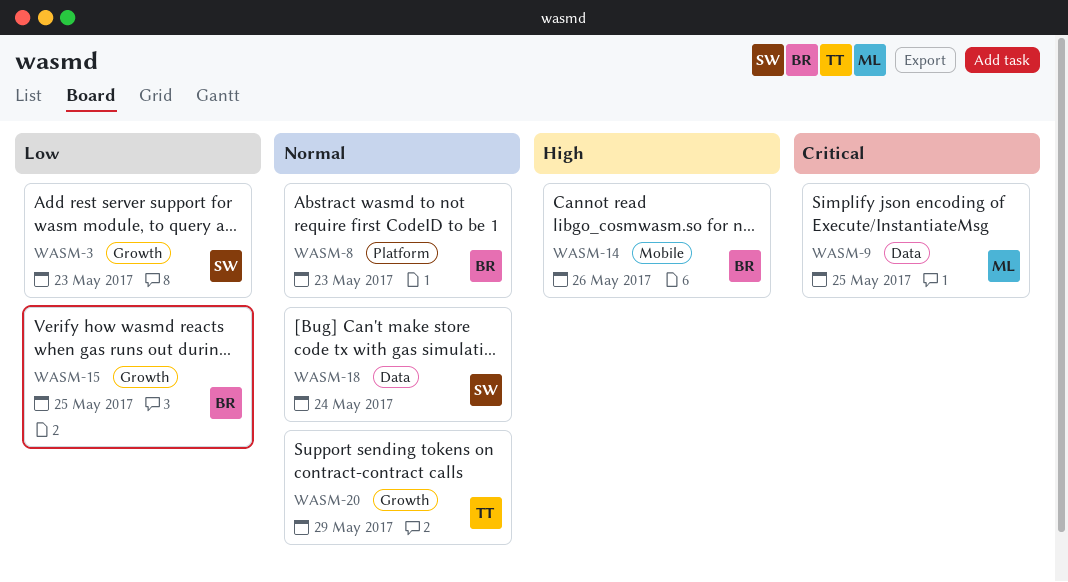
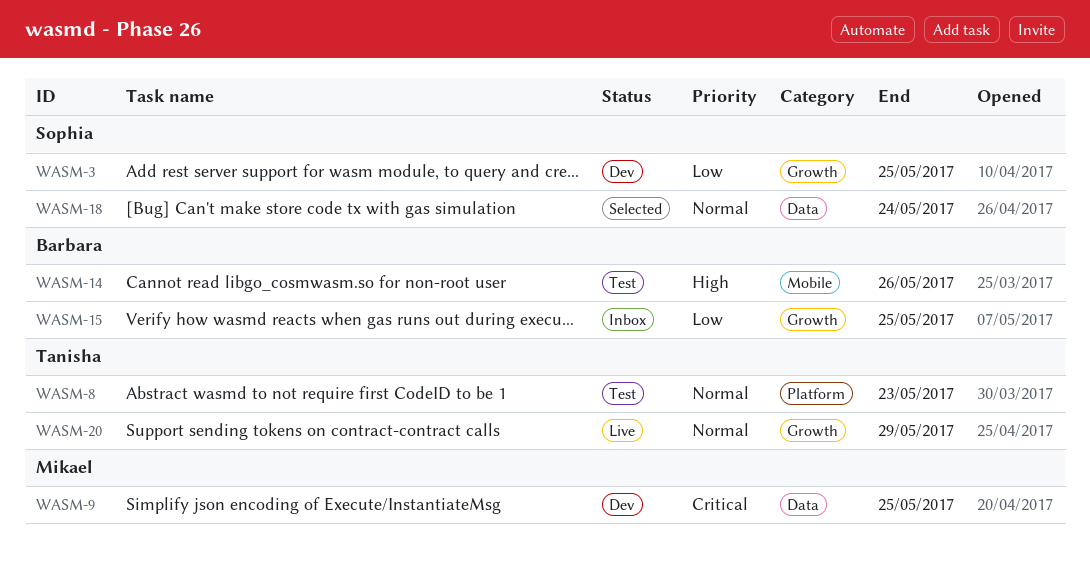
WASM-3, due: May 23 -> May 25
WASM-8, owner: Barbara -> Tanisha

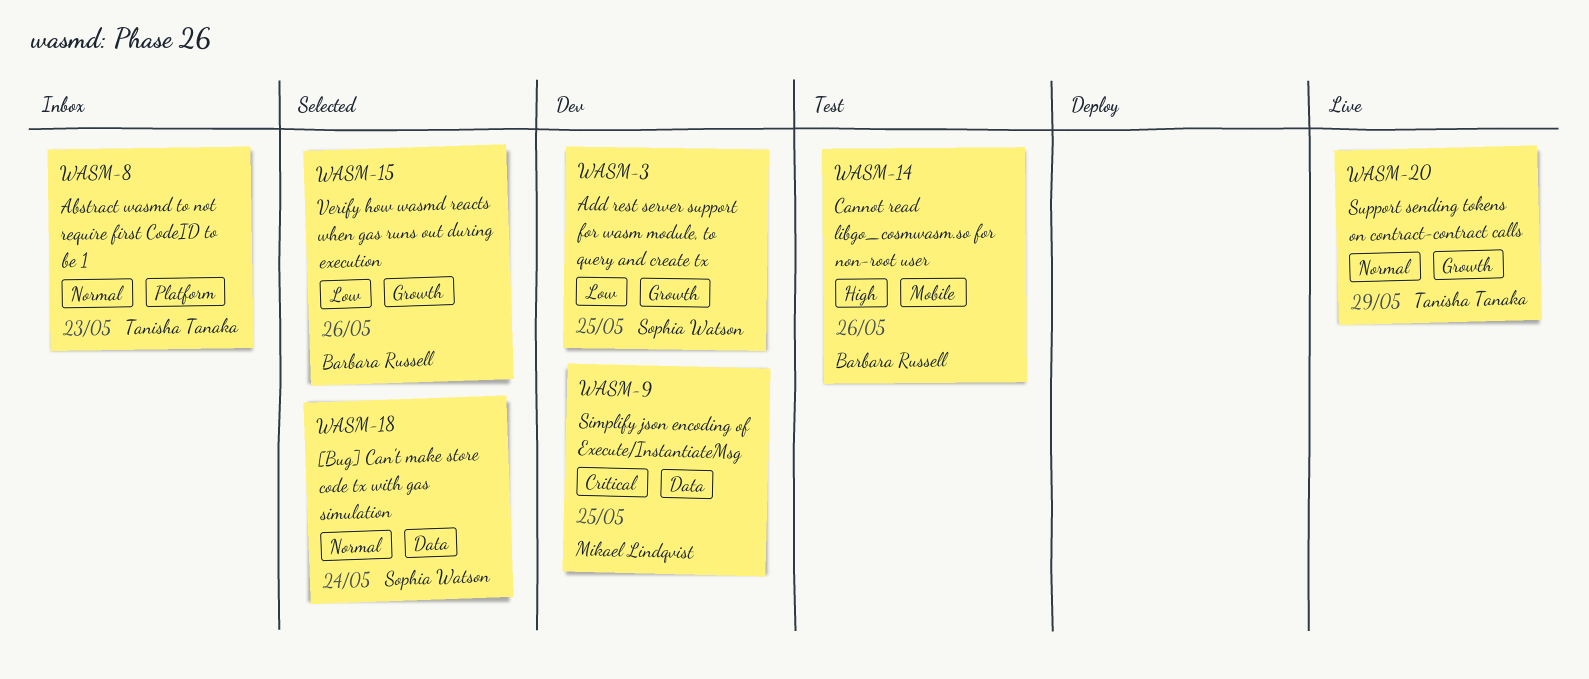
WASM-8, status: Test -> Inbox
WASM-15, status: Inbox -> Selected
WASM-15, due: May 25 -> May 26

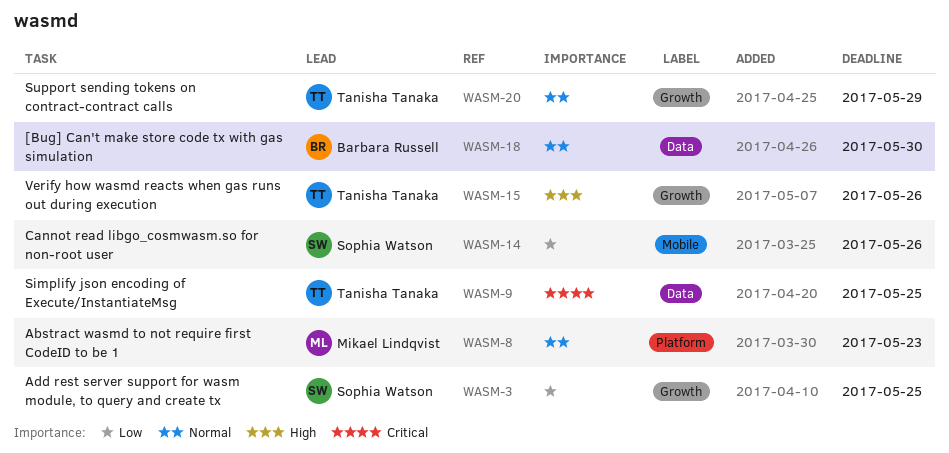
WASM-8, owner: Tanisha Tanaka -> Mikael Lindqvist
WASM-9, owner: Mikael Lindqvist -> Tanisha Tanaka
WASM-14, owner: Barbara Russell -> Sophia Watson
WASM-14, priority: High -> Low
WASM-15, owner: Barbara Russell -> Tanisha Tanaka
WASM-15, priority: Low -> High
WASM-18, owner: Sophia Watson -> Barbara Russell
WASM-18, due: May 24 -> May 30

